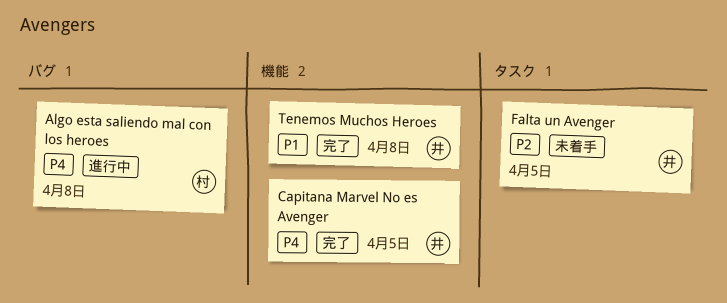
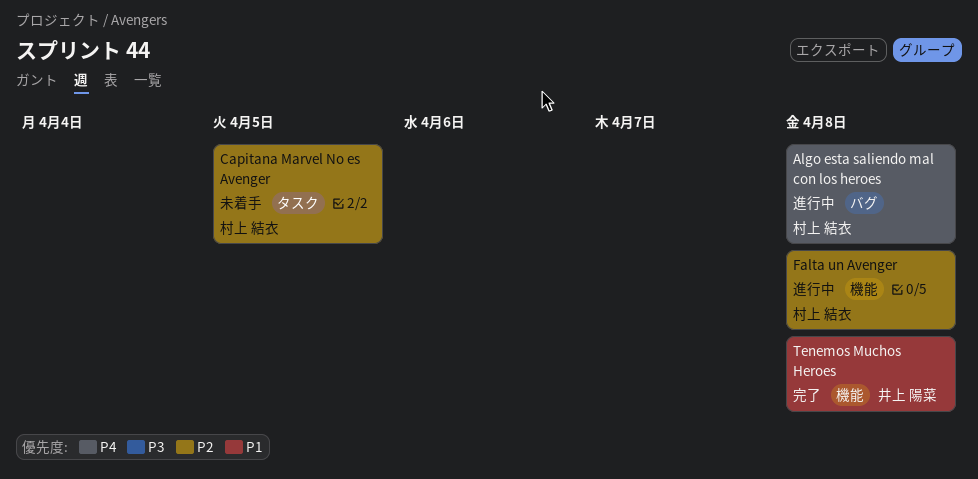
Capitana Marvel No es Avenger, status: 完了 -> 未着手
Capitana Marvel No es Avenger, owner: 井上 陽菜 -> 村上 結衣
Capitana Marvel No es Avenger, priority: P4 -> P2
Capitana Marvel No es Avenger, label: 機能 -> タスク
Falta un Avenger, status: 未着手 -> 進行中
Falta un Avenger, owner: 井上 陽菜 -> 村上 結衣
Falta un Avenger, label: タスク -> 機能
Falta un Avenger, due: Apr 5 -> Apr 8

